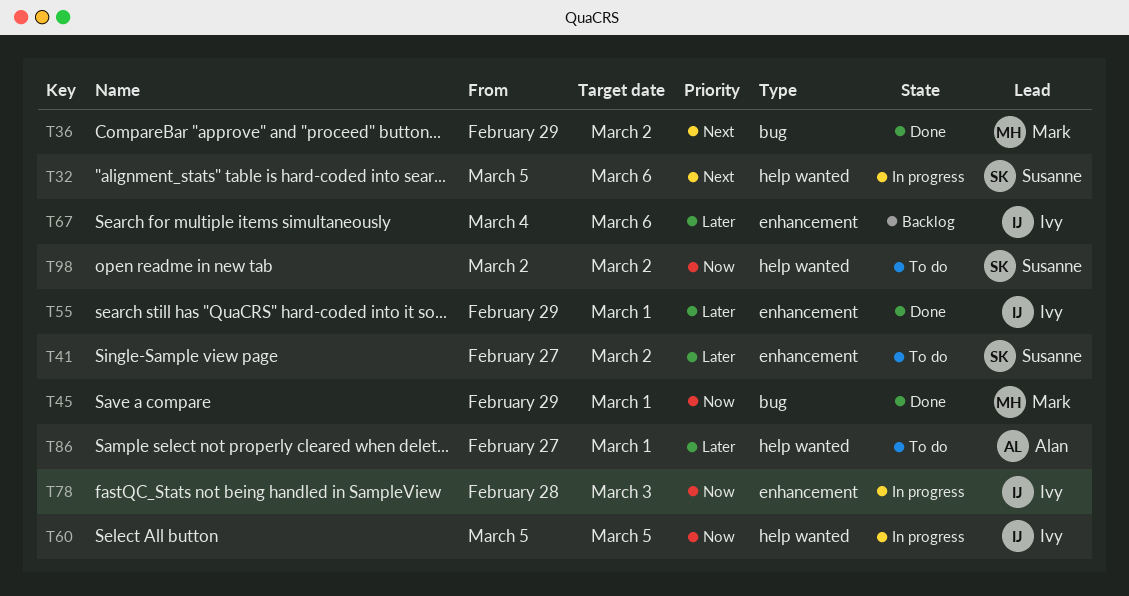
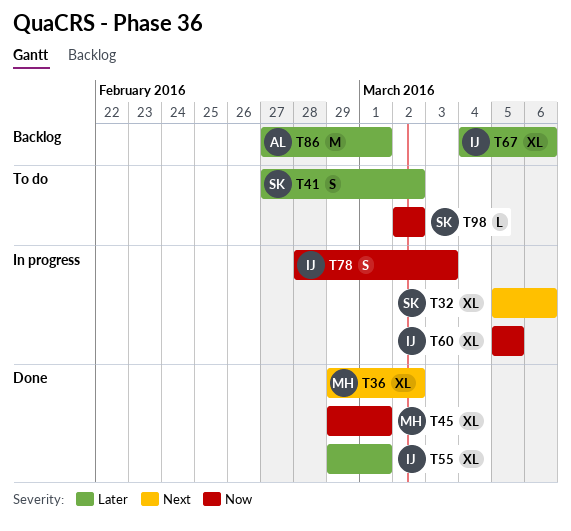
T86, status: To do -> Backlog

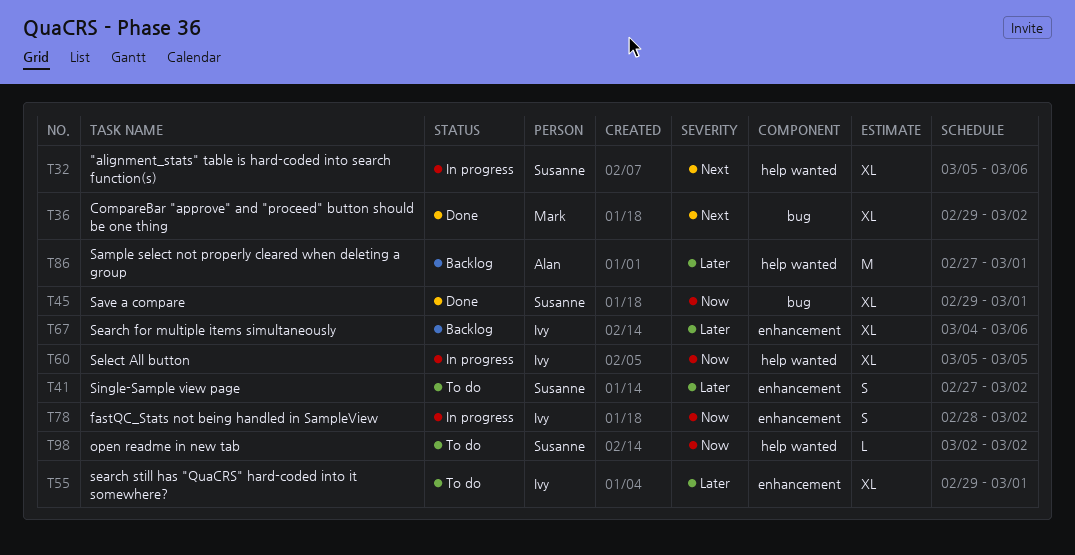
T45, owner: Mark -> Susanne
T55, status: Done -> To do
T78, due: Mar 3 -> Mar 2

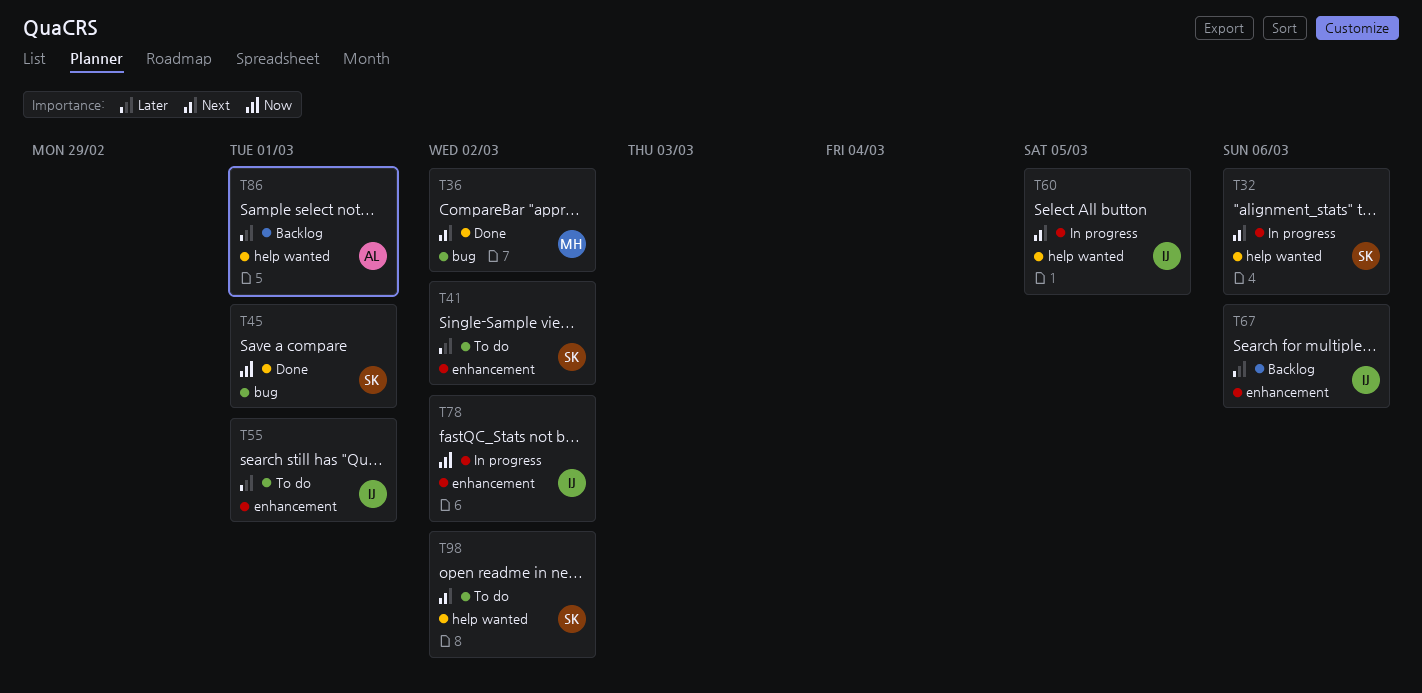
T60, priority: Now -> Next
T98, priority: Now -> Next

